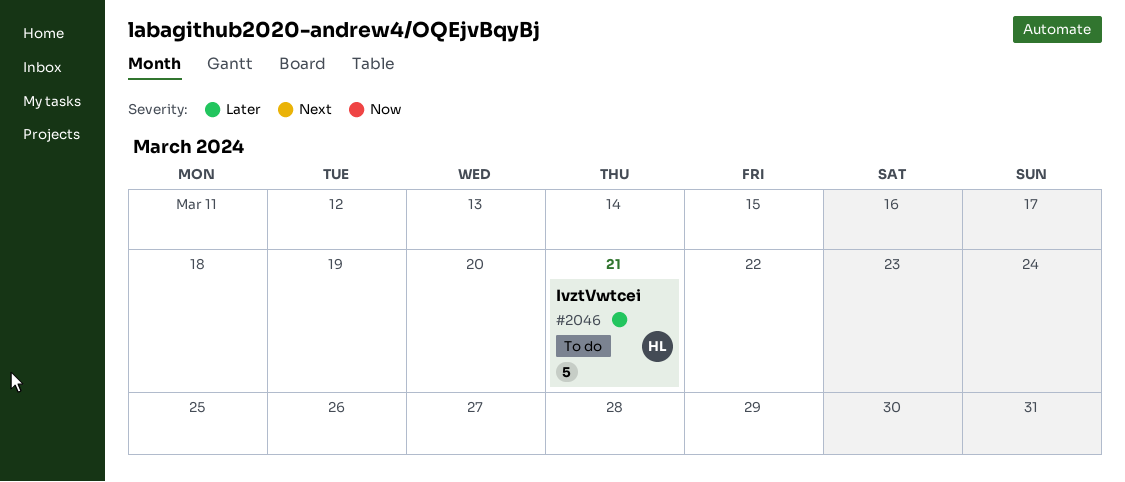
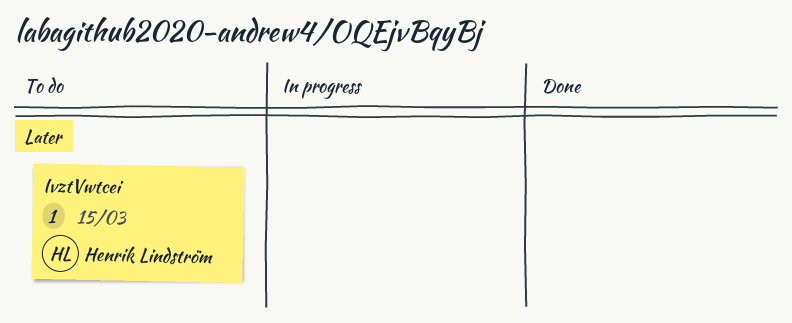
IvztVwtcei, estimate: 5 -> 1
IvztVwtcei, due: Mar 21 -> Mar 15

